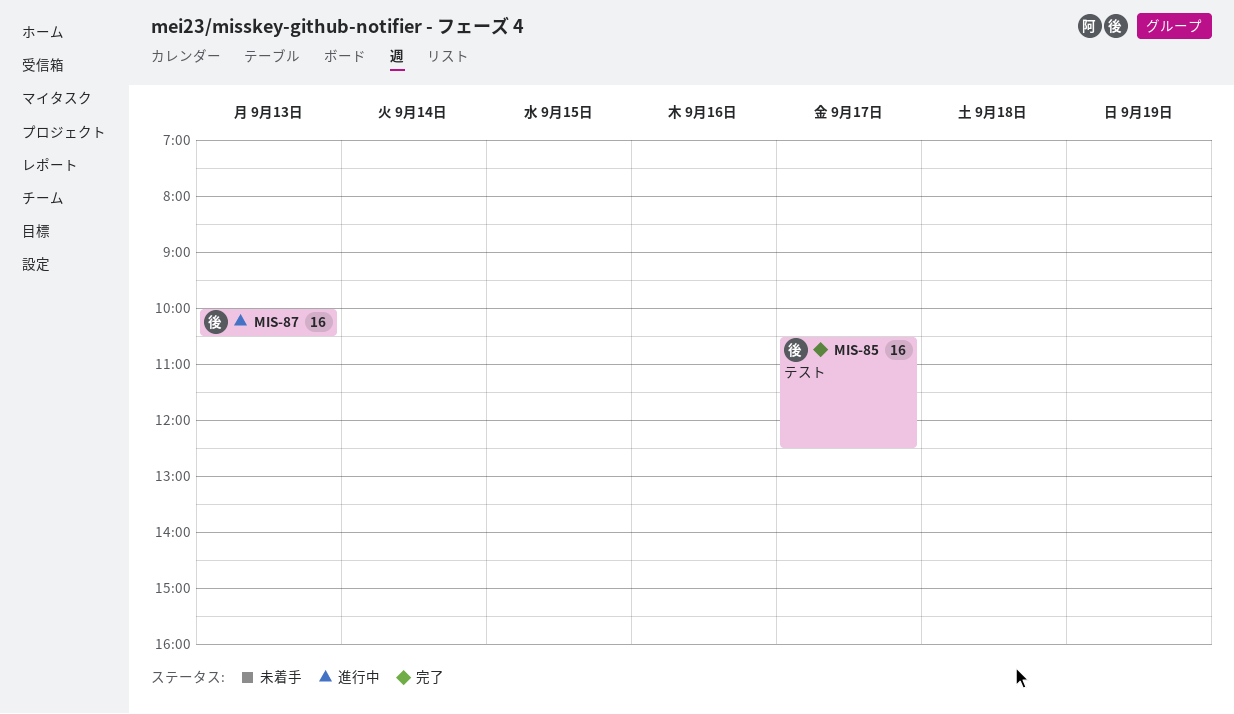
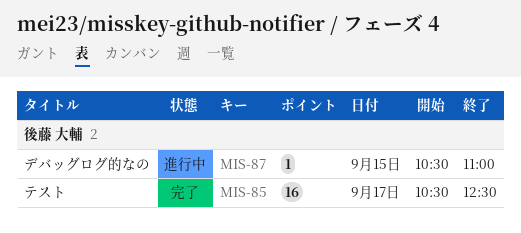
MIS-87, estimate: 16 -> 1
MIS-87, day: Sep 13 -> Sep 15
MIS-87, begins: 10:00 -> 10:30
MIS-87, ends: 10:30 -> 11:00

